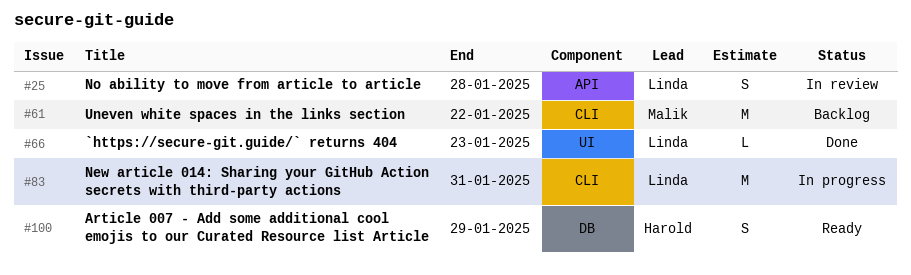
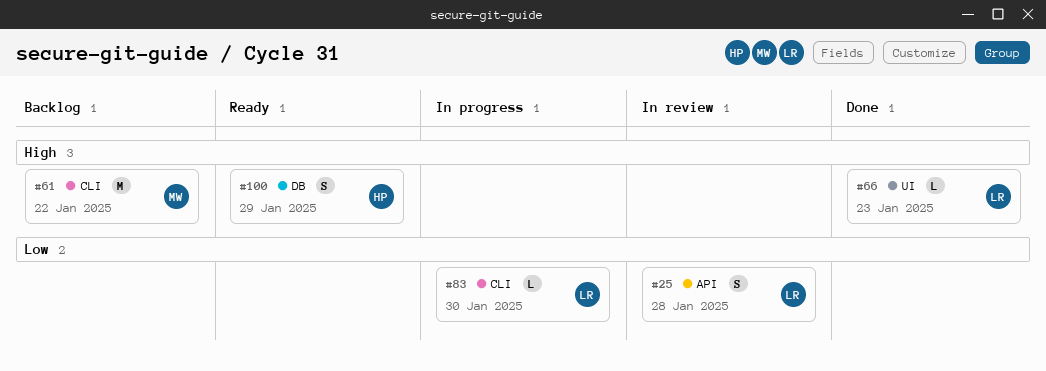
#83, estimate: M -> L
#83, due: Jan 31 -> Jan 30

